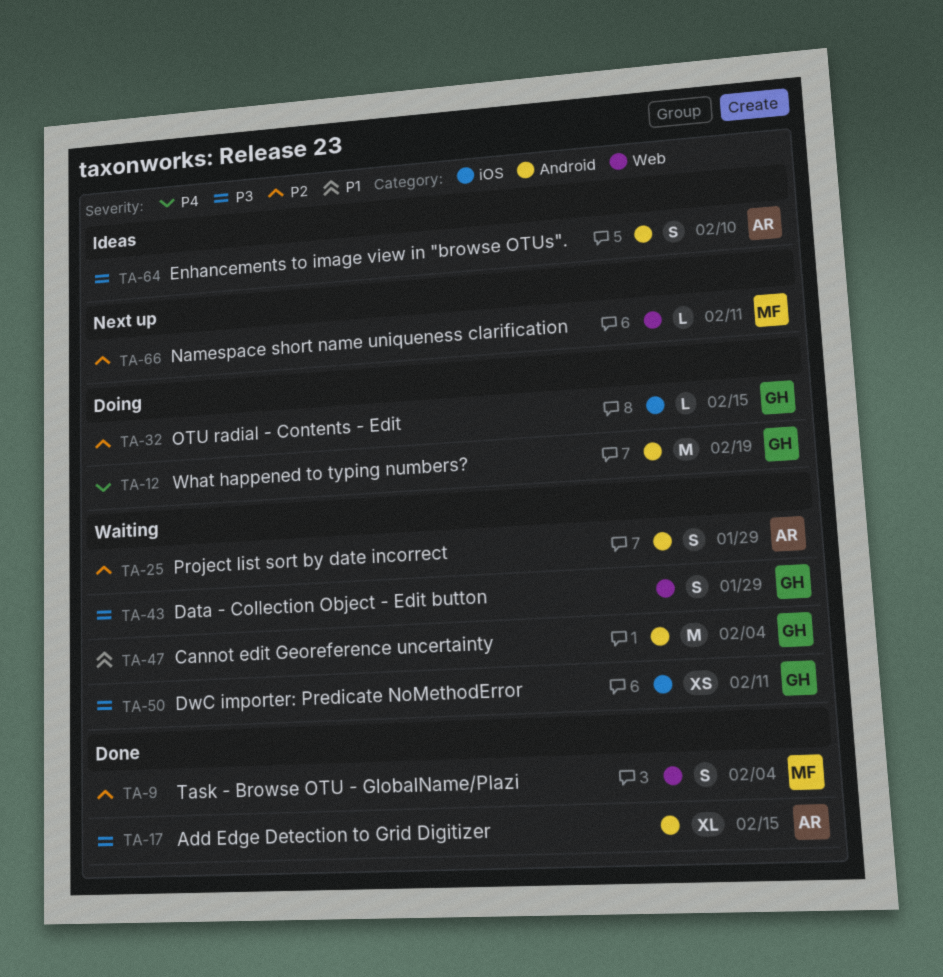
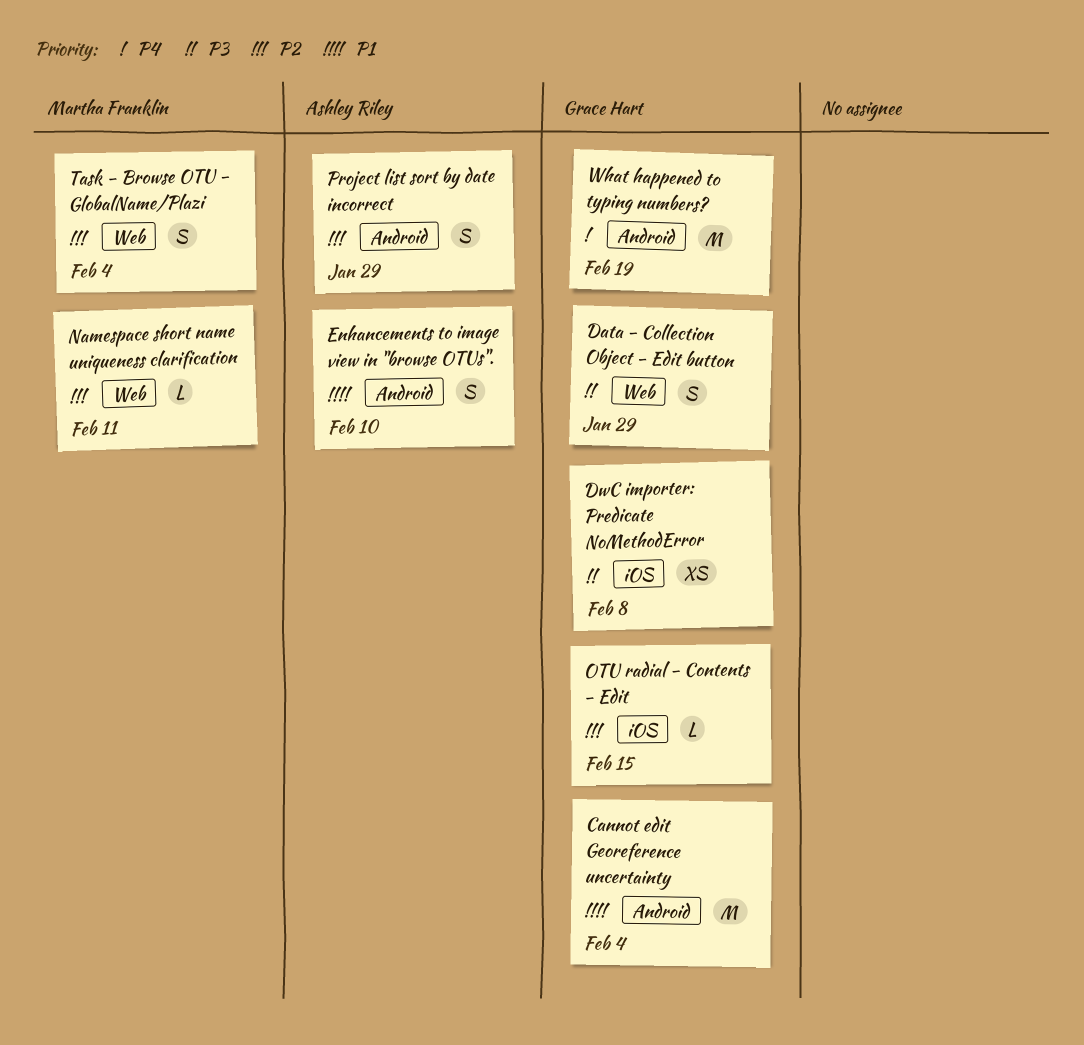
Add Edge Detection to Grid Digitizer: present -> none
DwC importer: Predicate NoMethodError, due: Feb 11 -> Feb 8
Enhancements to image view in "browse OTUs"., priority: P3 -> P1

